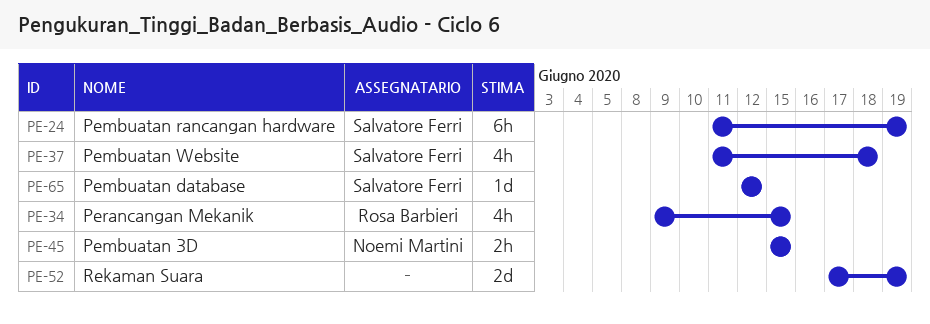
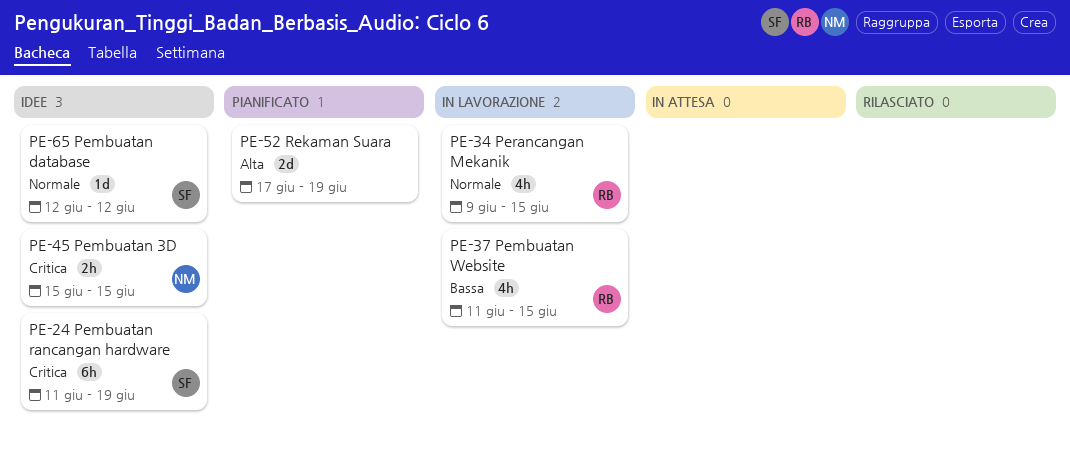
PE-37, owner: Salvatore Ferri -> Rosa Barbieri
PE-37, due: Jun 18 -> Jun 15

